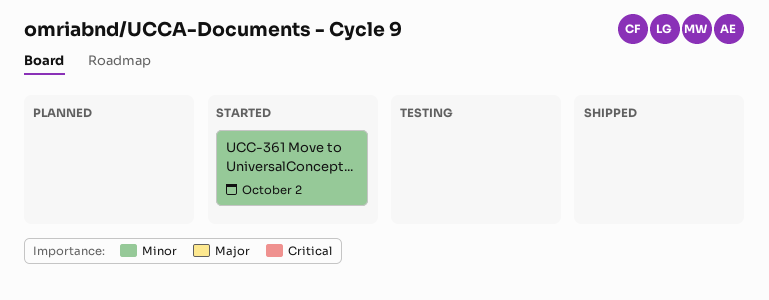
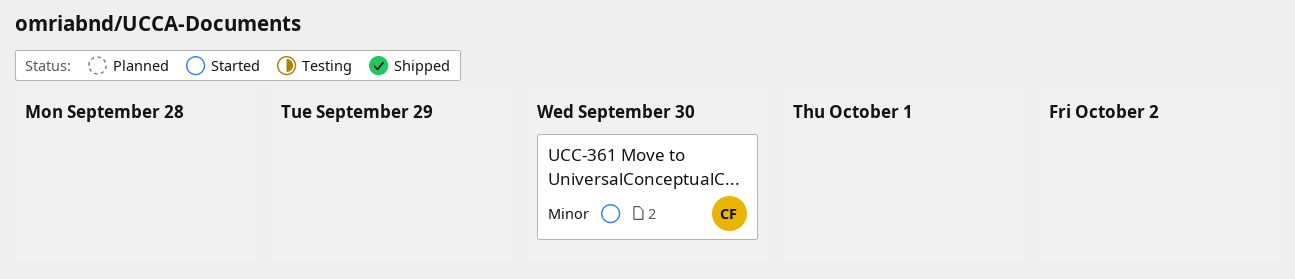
UCC-361, due: Oct 2 -> Sep 30

